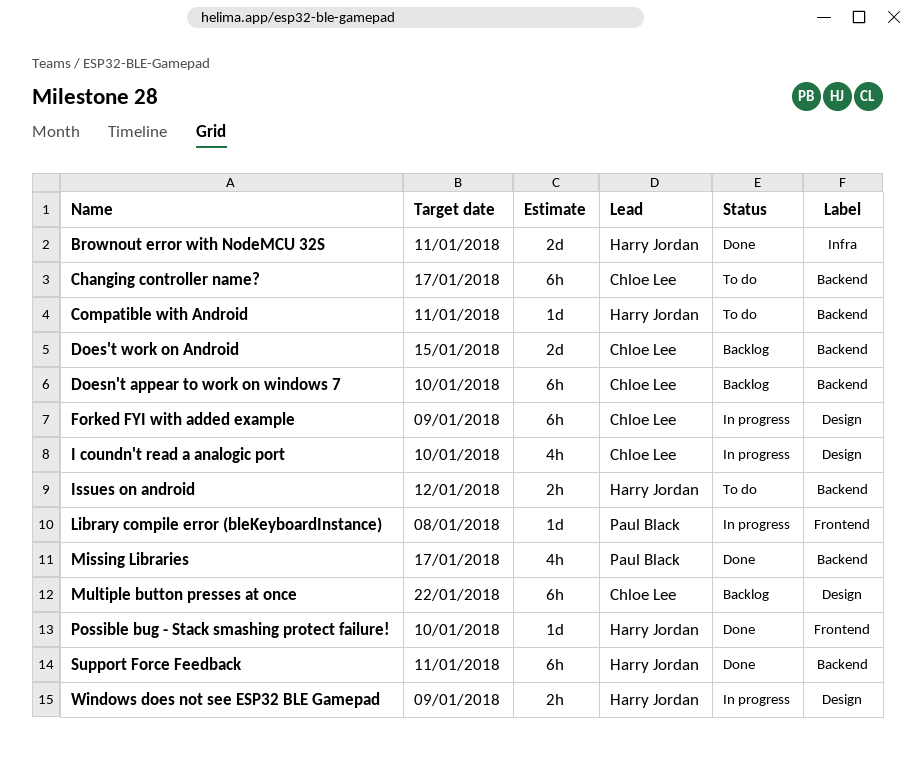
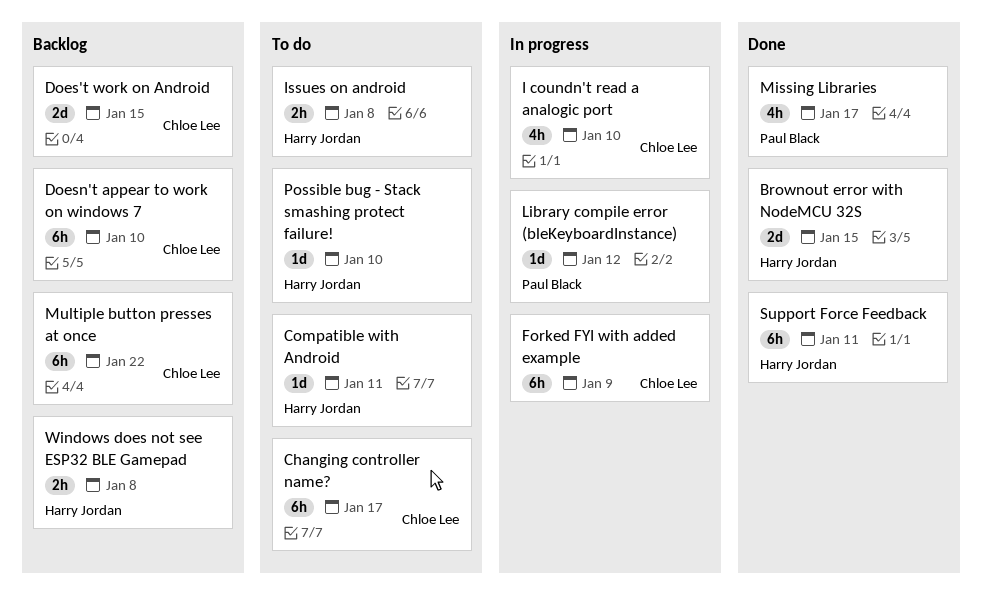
Brownout error with NodeMCU 32S, due: Jan 11 -> Jan 15
Issues on android, due: Jan 12 -> Jan 8
Library compile error (bleKeyboardInstance), due: Jan 8 -> Jan 12
Possible bug - Stack smashing protect failure!, status: Done -> To do
Windows does not see ESP32 BLE Gamepad, status: In progress -> Backlog
Windows does not see ESP32 BLE Gamepad, due: Jan 9 -> Jan 8

